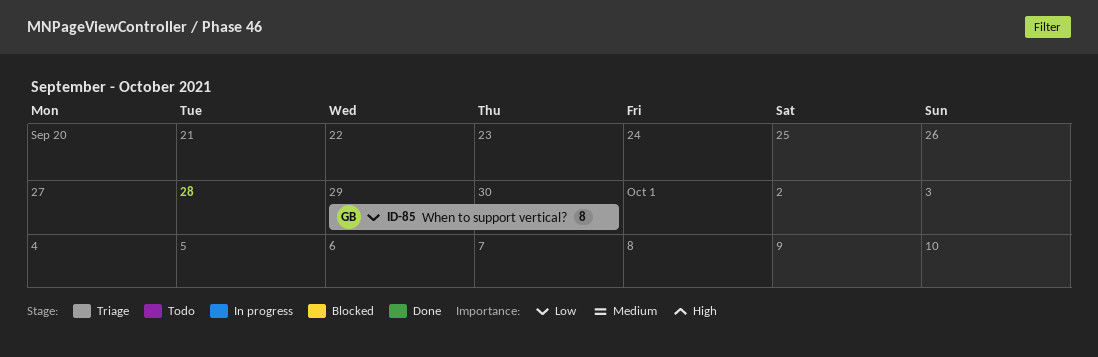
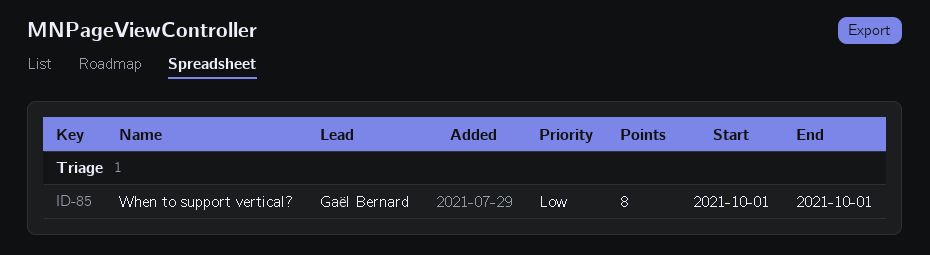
ID-85, start: Sep 29 -> Oct 1
ID-85, due: Sep 30 -> Oct 1

